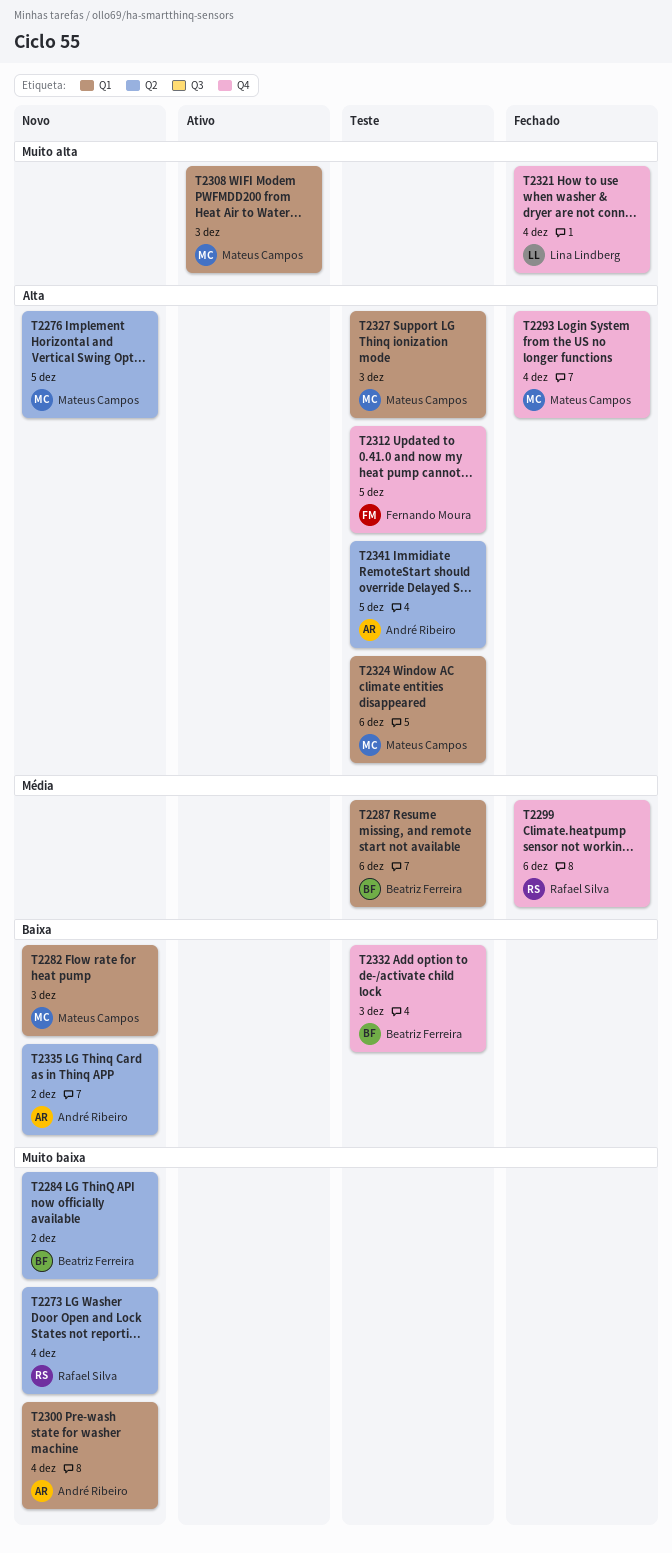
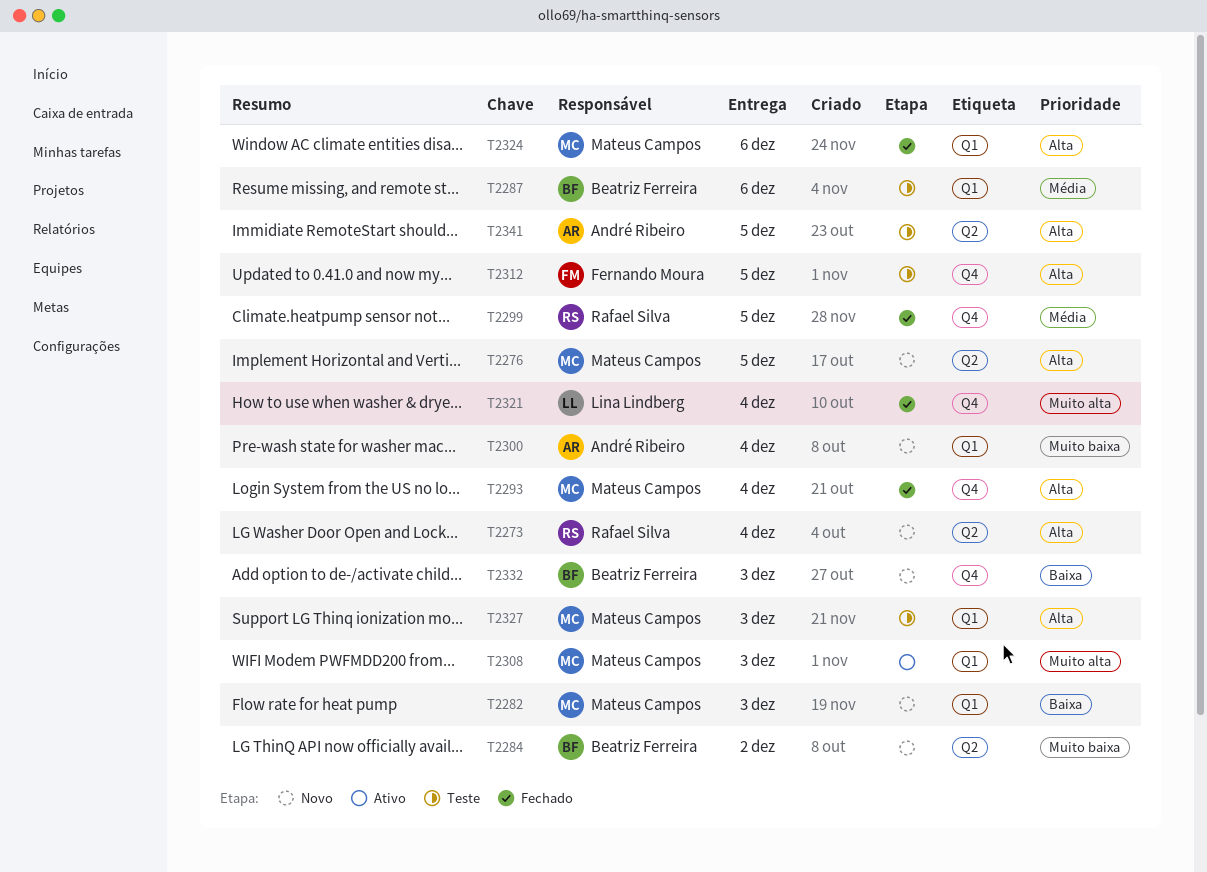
T2273, priority: Muito baixa -> Alta
T2299, due: Dec 6 -> Dec 5
T2324, status: Teste -> Fechado
T2332, status: Teste -> Novo
T2335: present -> none

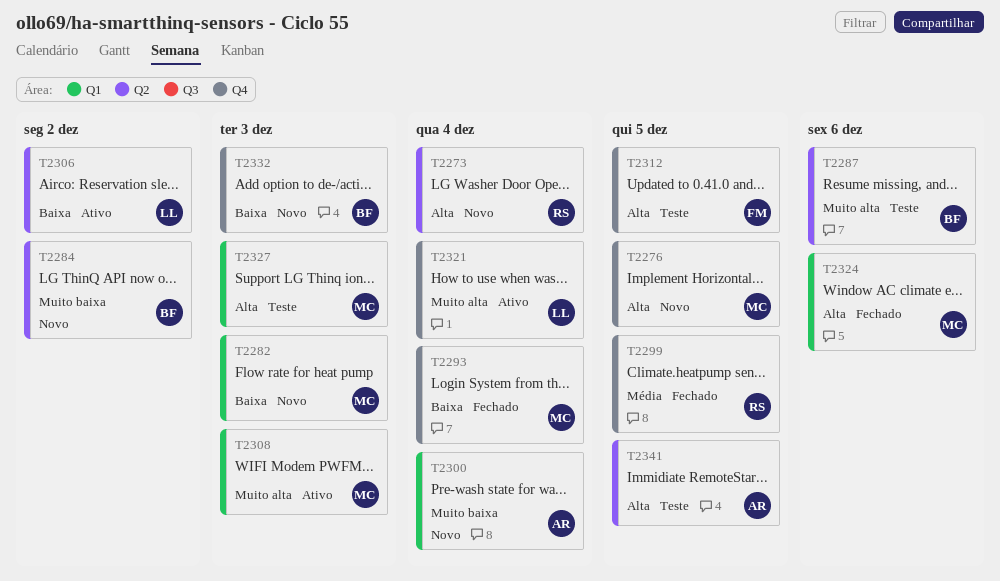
T2276, label: Q2 -> Q4
T2287, priority: Média -> Muito alta
T2287, label: Q1 -> Q2
T2293, priority: Alta -> Baixa
T2306: none -> present
T2321, status: Fechado -> Ativo

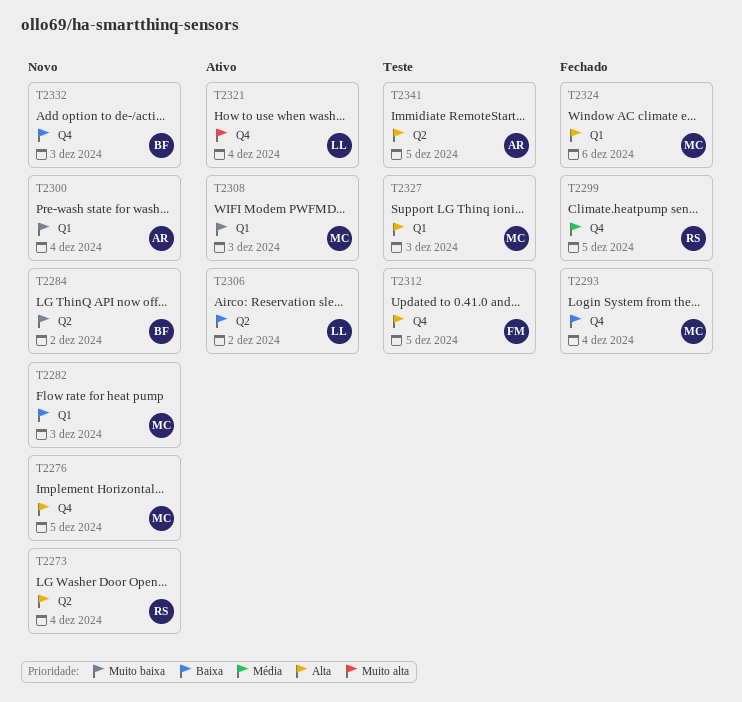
T2287: present -> none
T2308, priority: Muito alta -> Muito baixa

